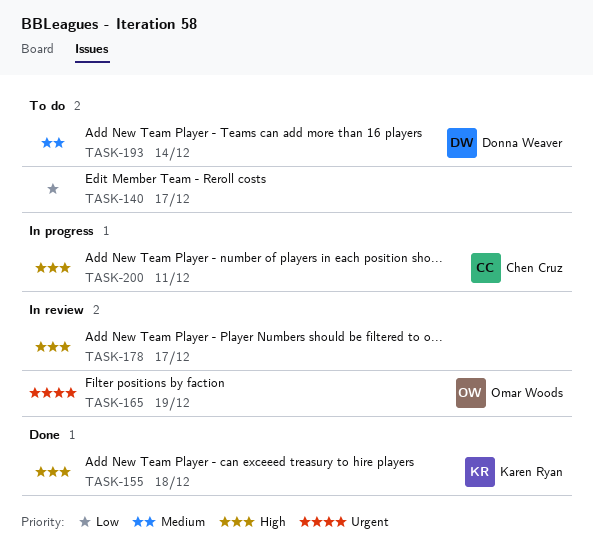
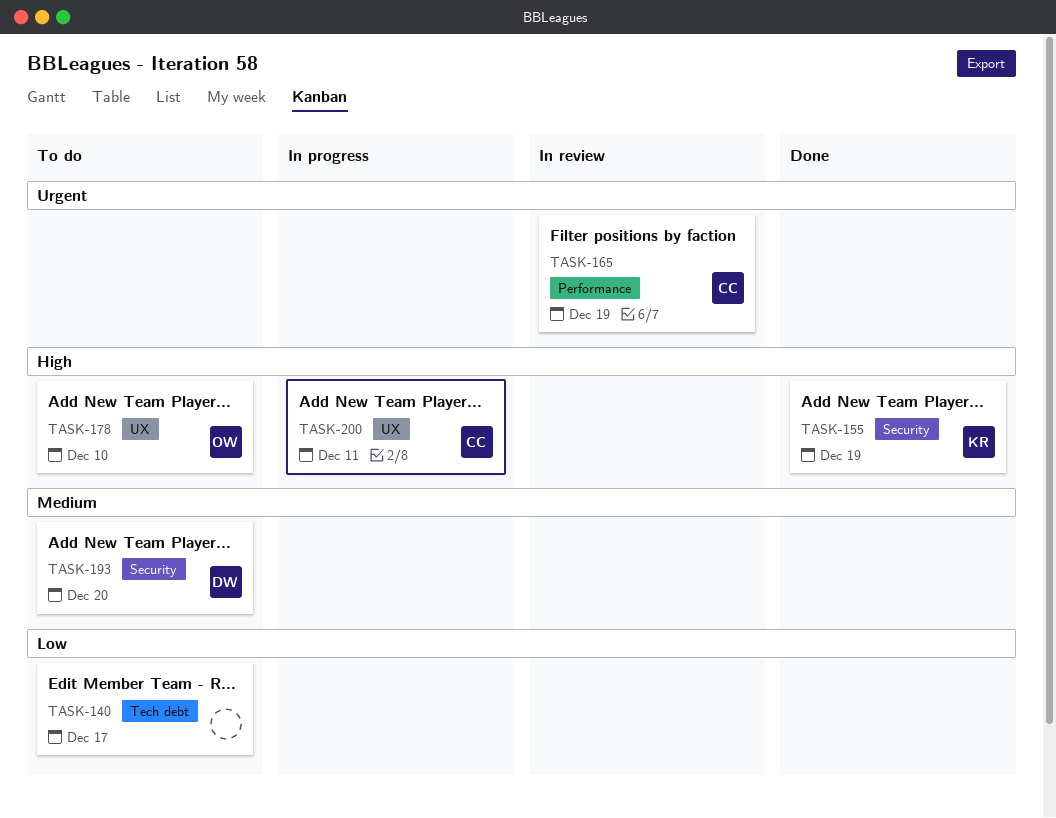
TASK-155, due: Dec 18 -> Dec 19
TASK-165, owner: Omar Woods -> Chen Cruz
TASK-178, status: In review -> To do
TASK-178, owner: none -> Omar Woods
TASK-178, due: Dec 17 -> Dec 10
TASK-193, due: Dec 14 -> Dec 20

